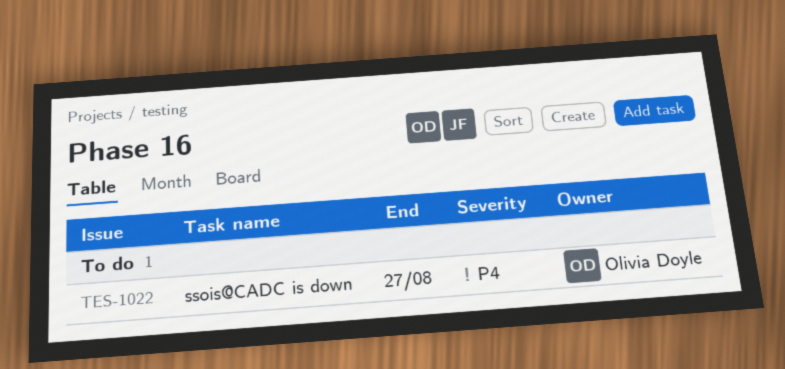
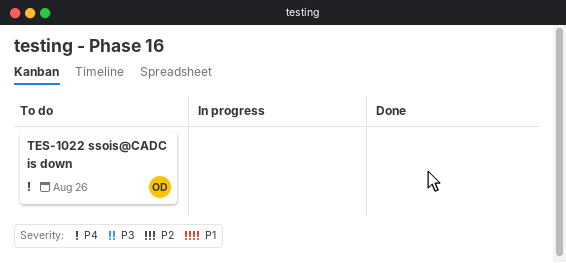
TES-1022, due: Aug 27 -> Aug 26

